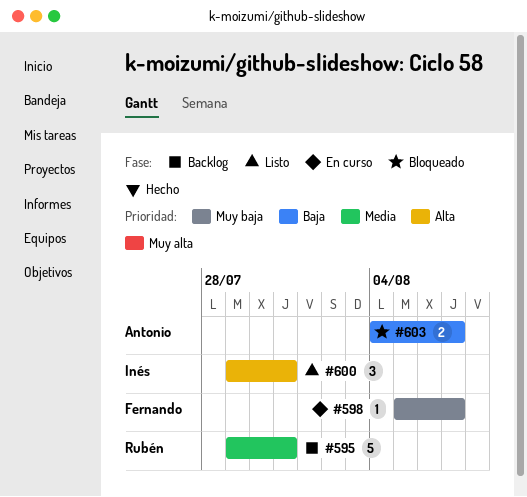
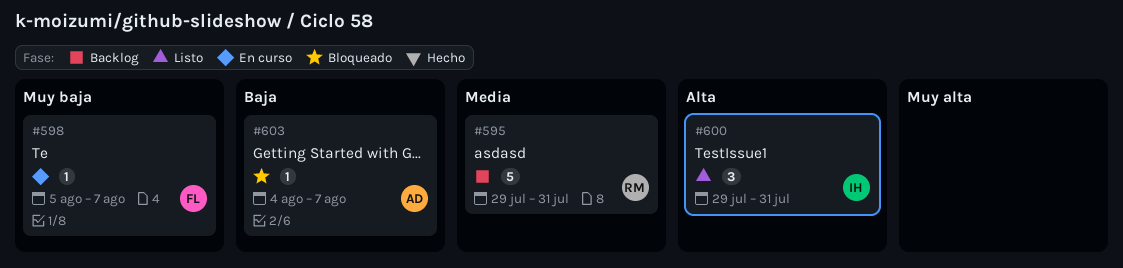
#603, estimate: 2 -> 1

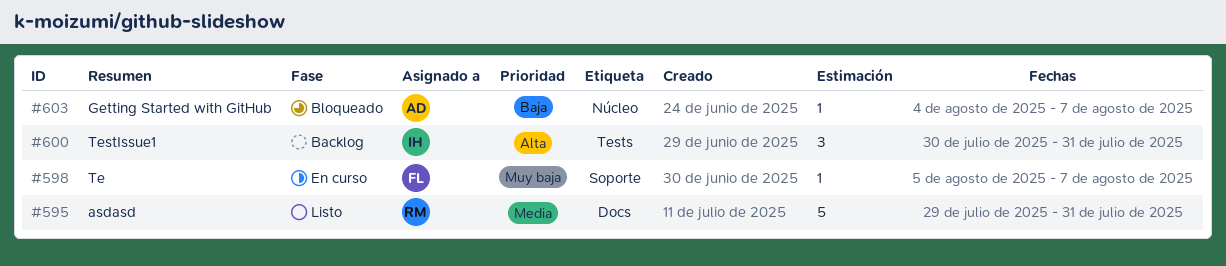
#595, status: Backlog -> Listo
#600, status: Listo -> Backlog
#600, start: Jul 29 -> Jul 30

